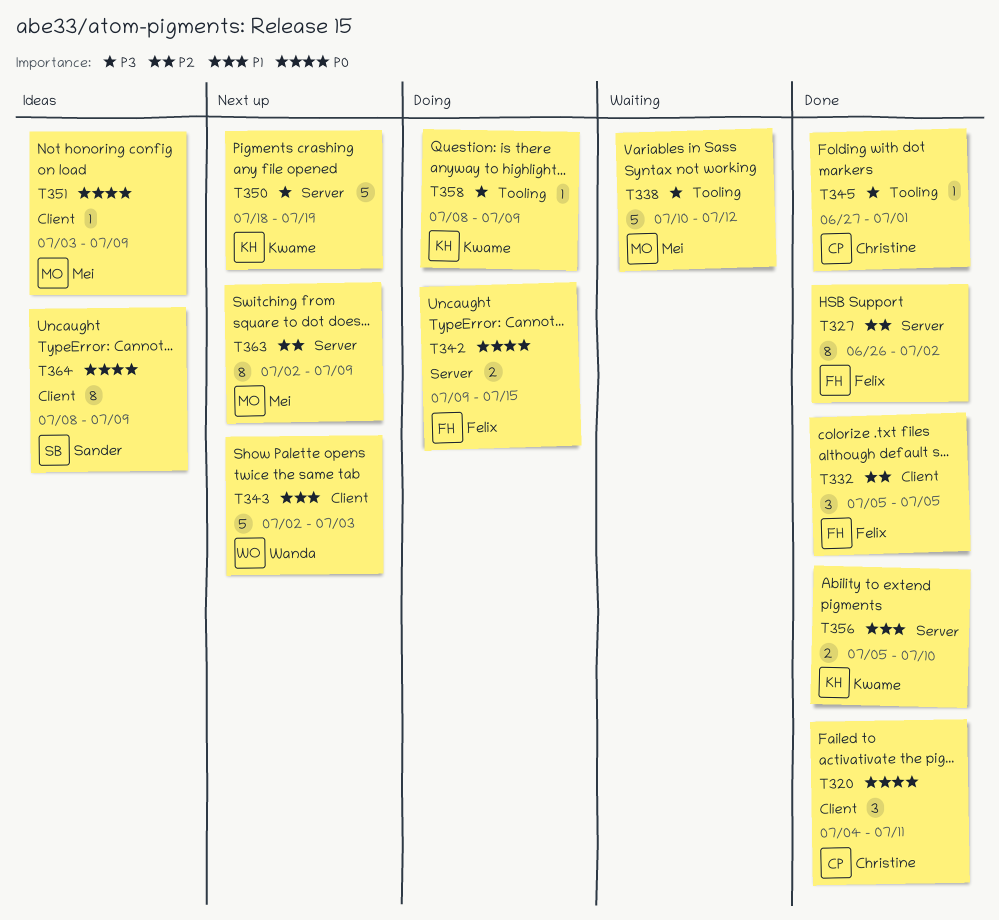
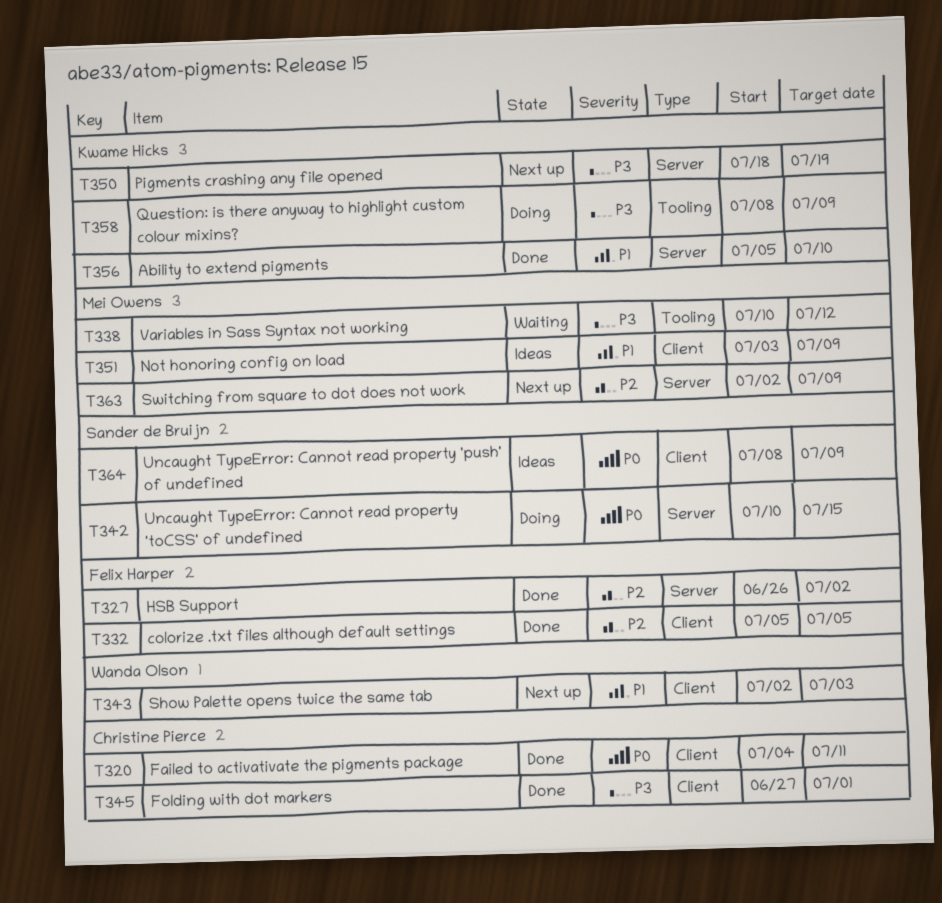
T342, owner: Felix Harper -> Sander de Bruijn
T342, start: Jul 9 -> Jul 10
T345, label: Tooling -> Client
T351, priority: P0 -> P1

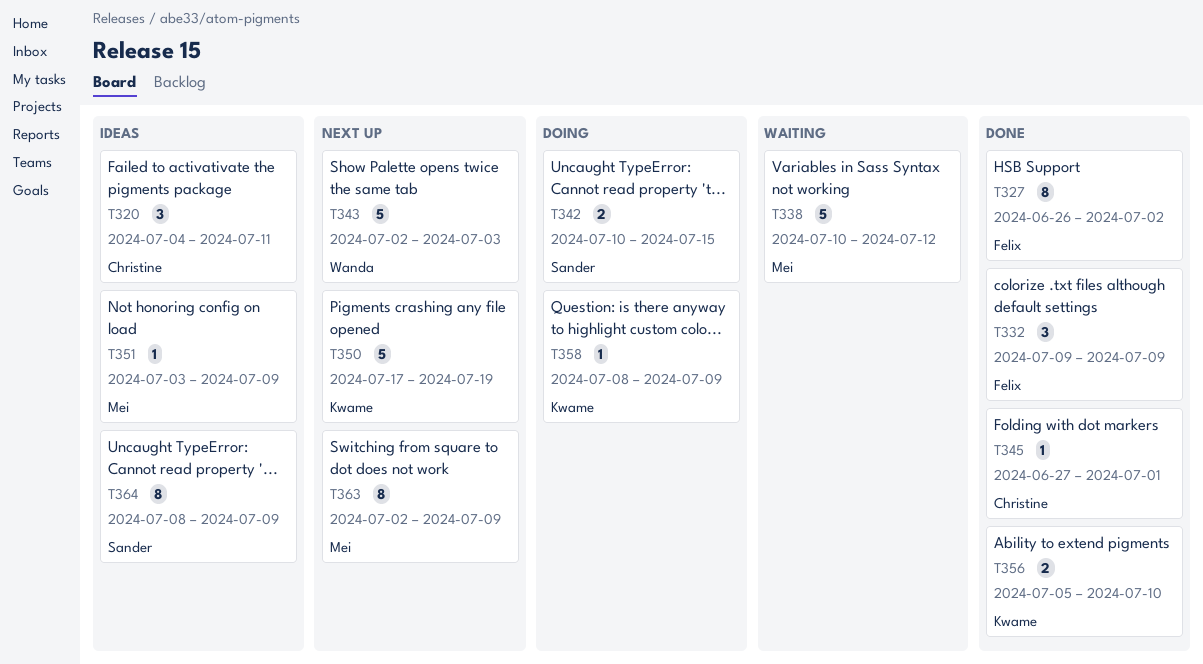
T320, status: Done -> Ideas
T332, start: Jul 5 -> Jul 9
T332, due: Jul 5 -> Jul 9
T350, start: Jul 18 -> Jul 17

